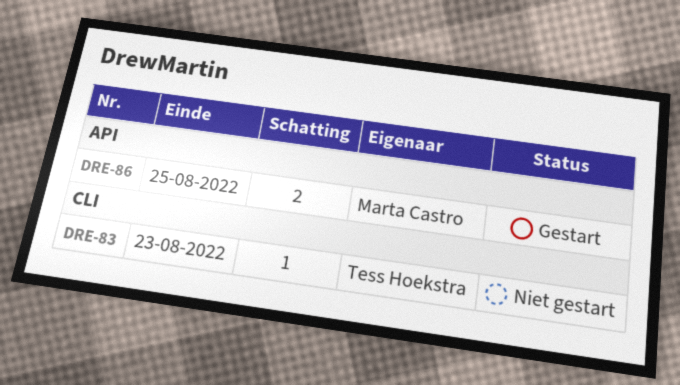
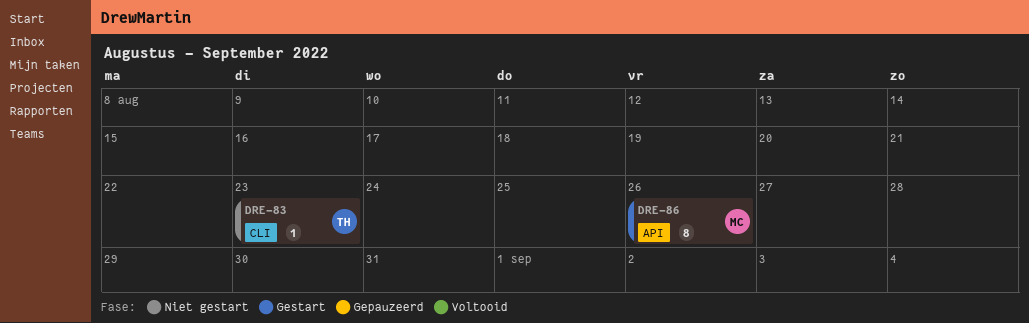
DRE-86, estimate: 2 -> 8
DRE-86, due: Aug 25 -> Aug 26

